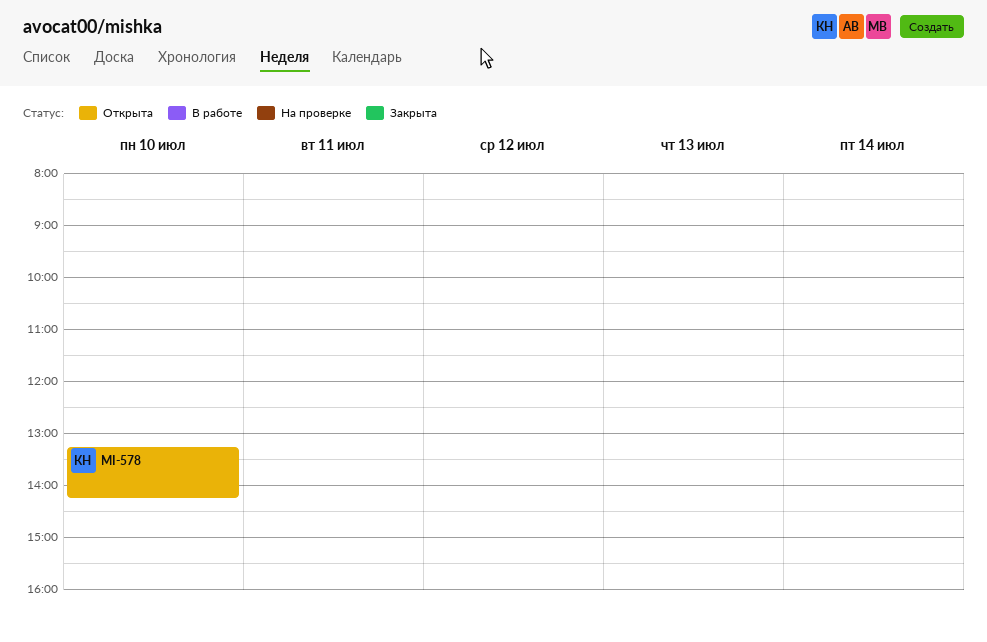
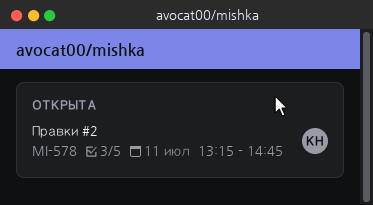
MI-578, day: Jul 10 -> Jul 11
MI-578, ends: 14:15 -> 14:45

